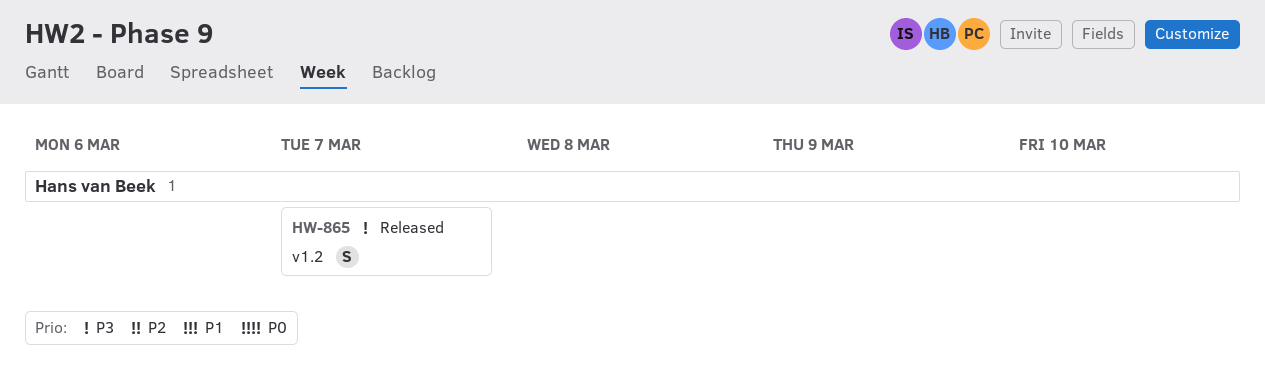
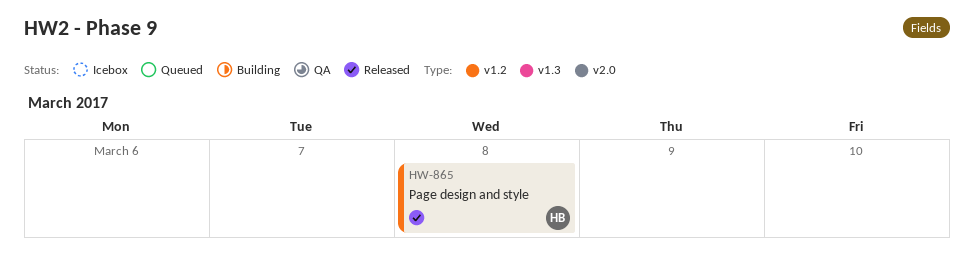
HW-865, due: Mar 7 -> Mar 8

